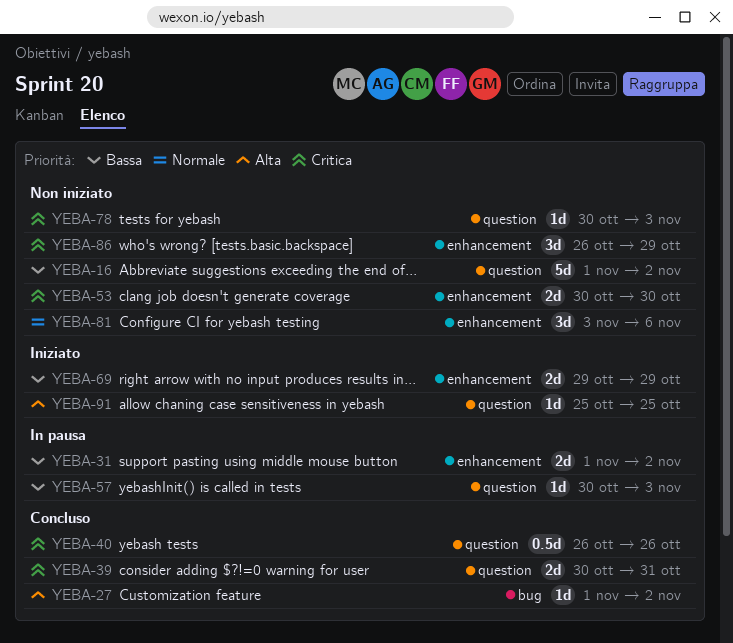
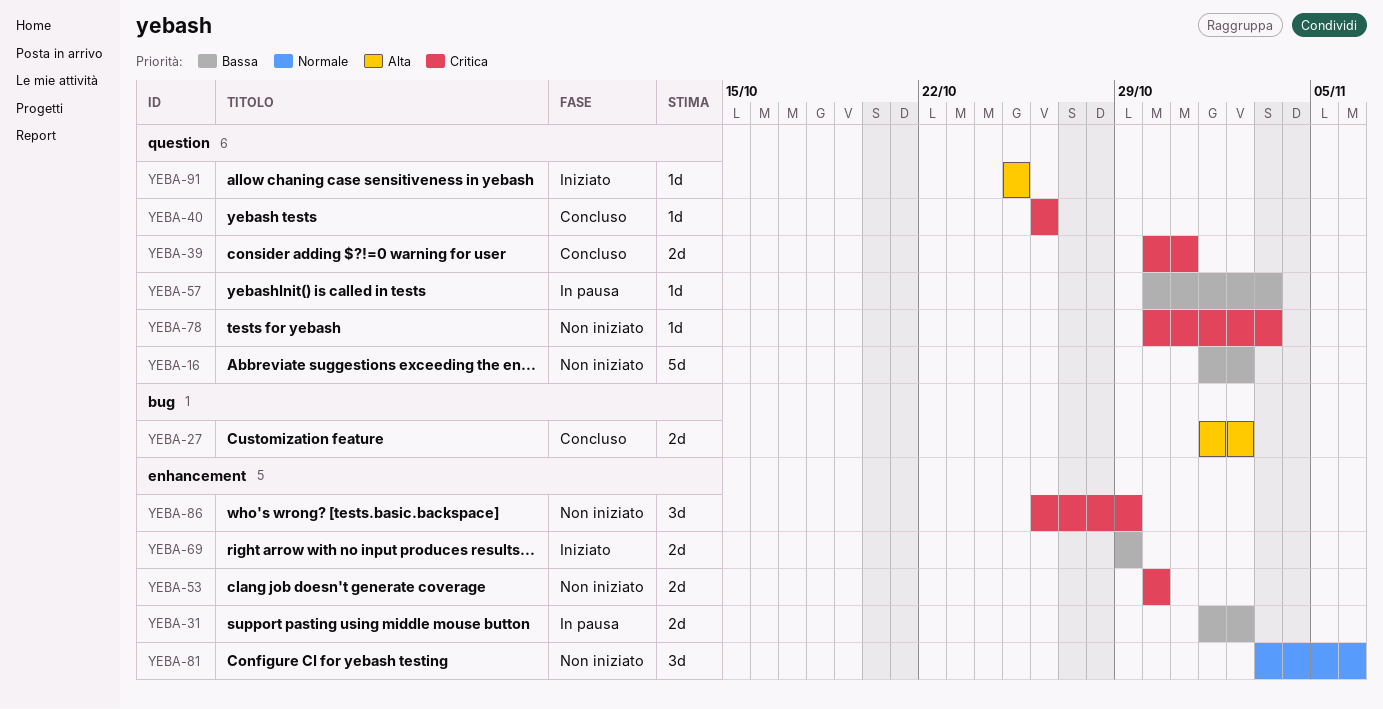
YEBA-27, estimate: 1d -> 2d
YEBA-40, estimate: 0.5d -> 1d

